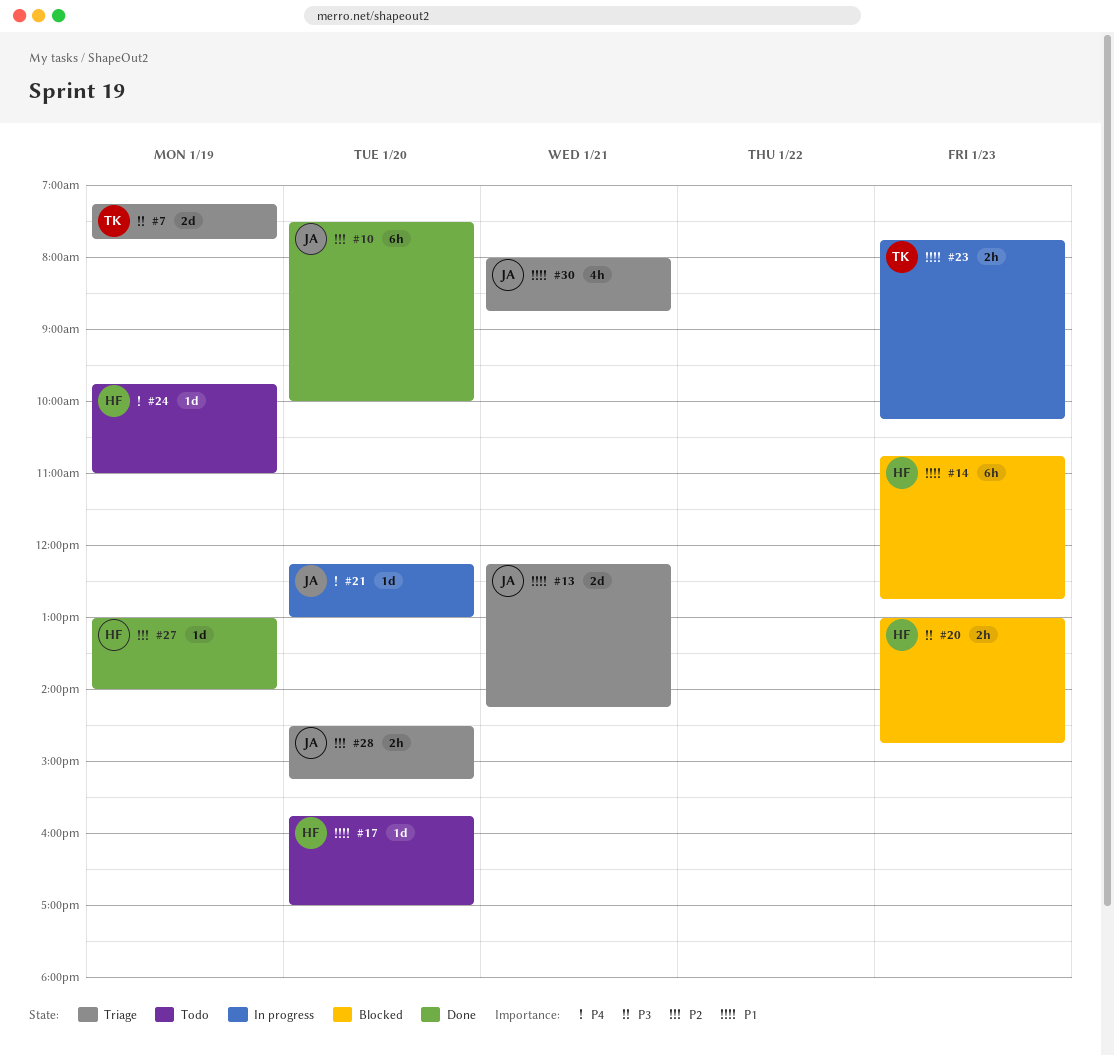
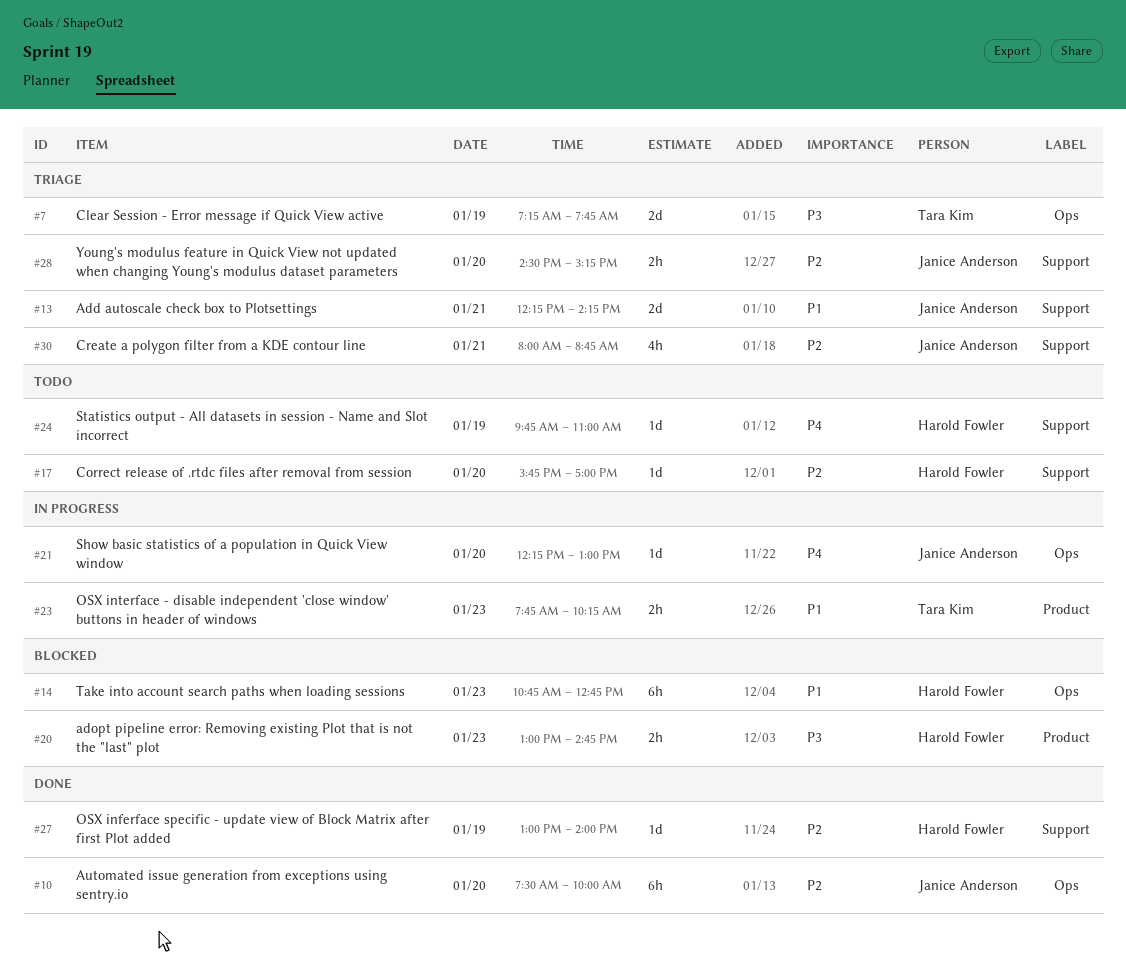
#17, priority: P1 -> P2
#30, priority: P1 -> P2

